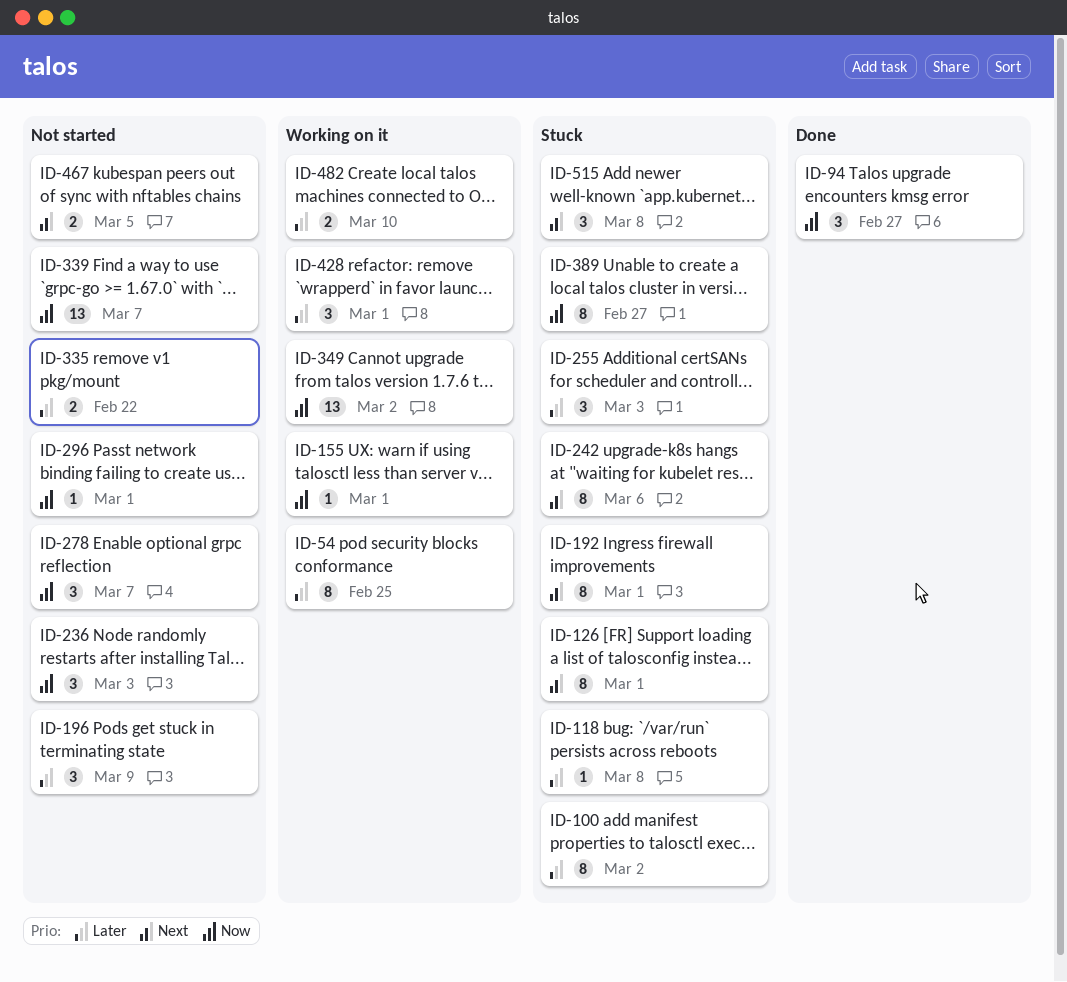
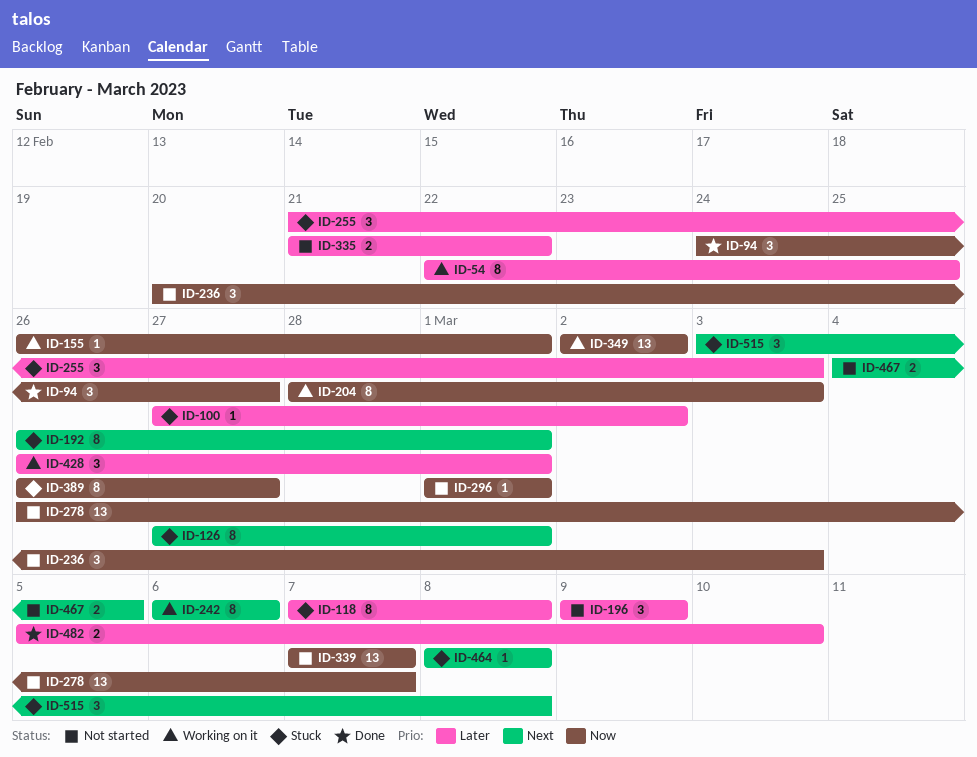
ID-100, estimate: 8 -> 1
ID-118, estimate: 1 -> 8
ID-204: none -> present
ID-242, status: Stuck -> Working on it
ID-278, estimate: 3 -> 13
ID-464: none -> present
ID-482, status: Working on it -> Done

